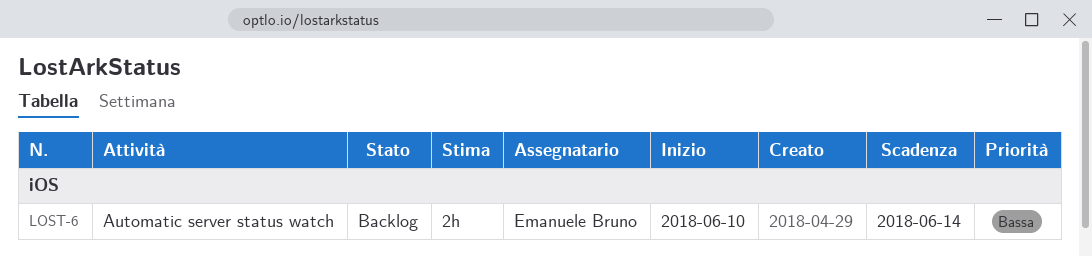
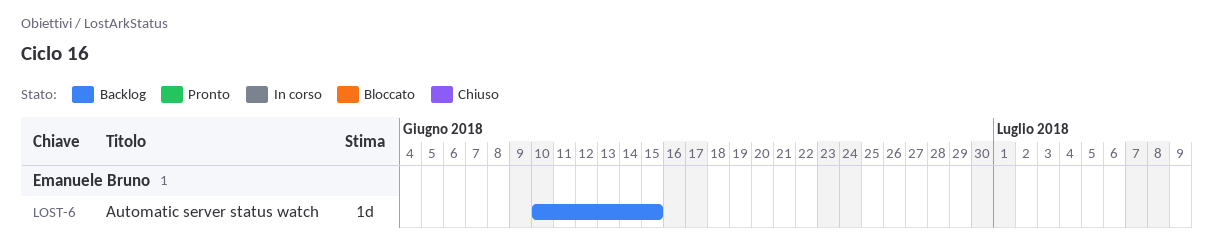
LOST-6, estimate: 2h -> 1d
LOST-6, due: Jun 14 -> Jun 15

